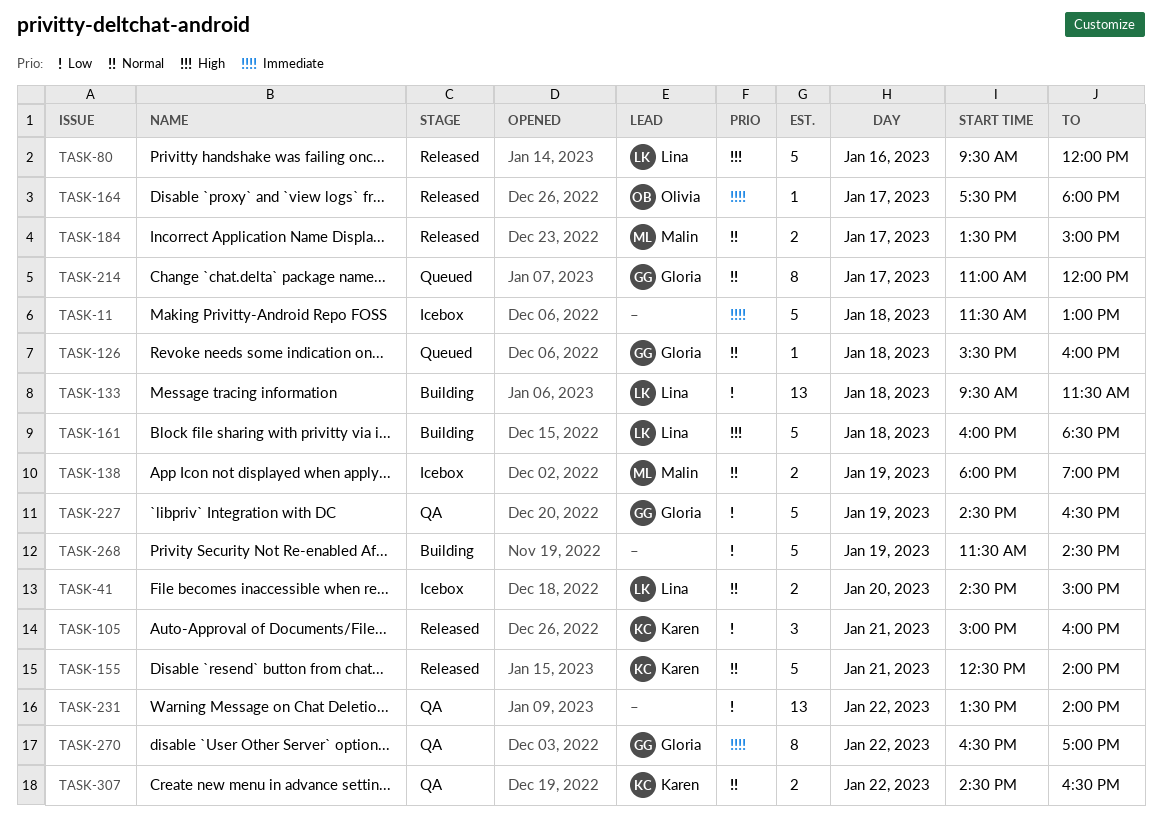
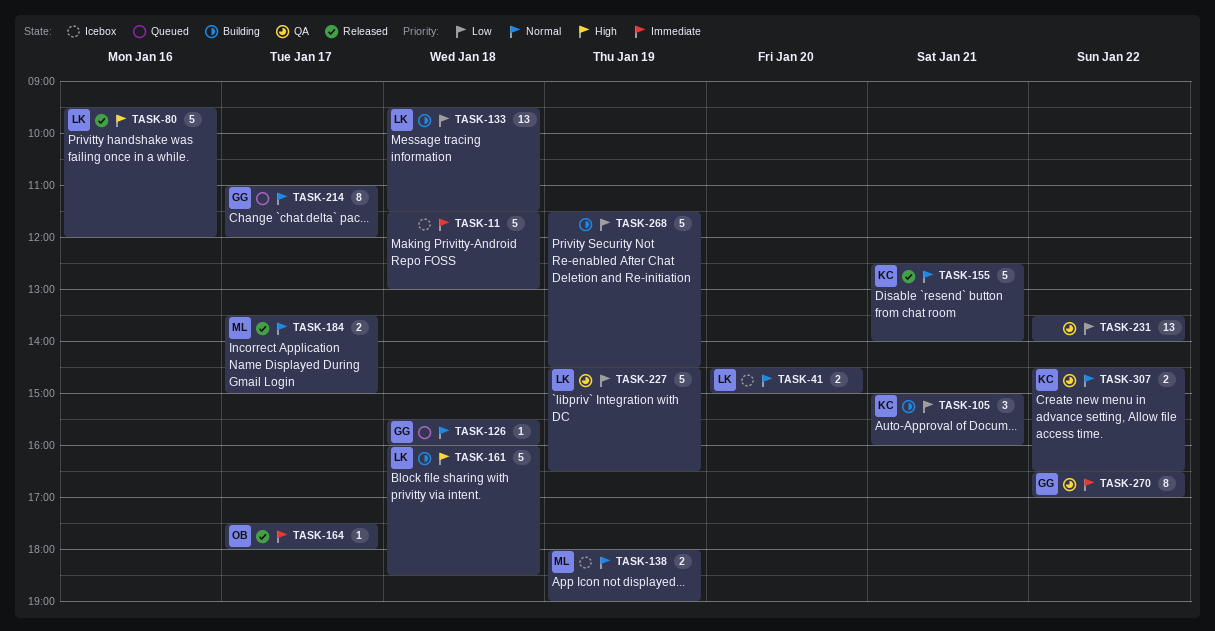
TASK-105, status: Released -> Building
TASK-227, owner: Gloria -> Lina

